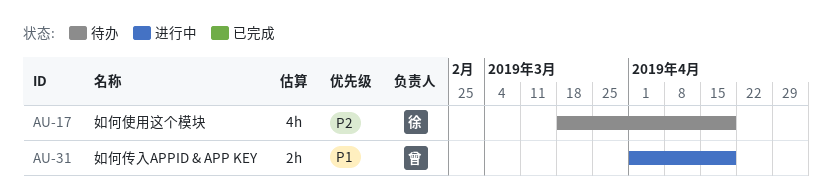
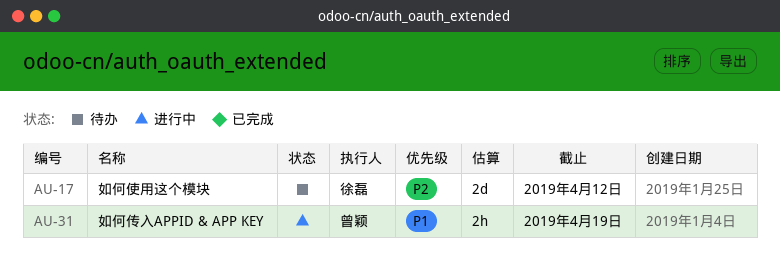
AU-17, estimate: 4h -> 2d
AU-17, due: Apr 19 -> Apr 12

